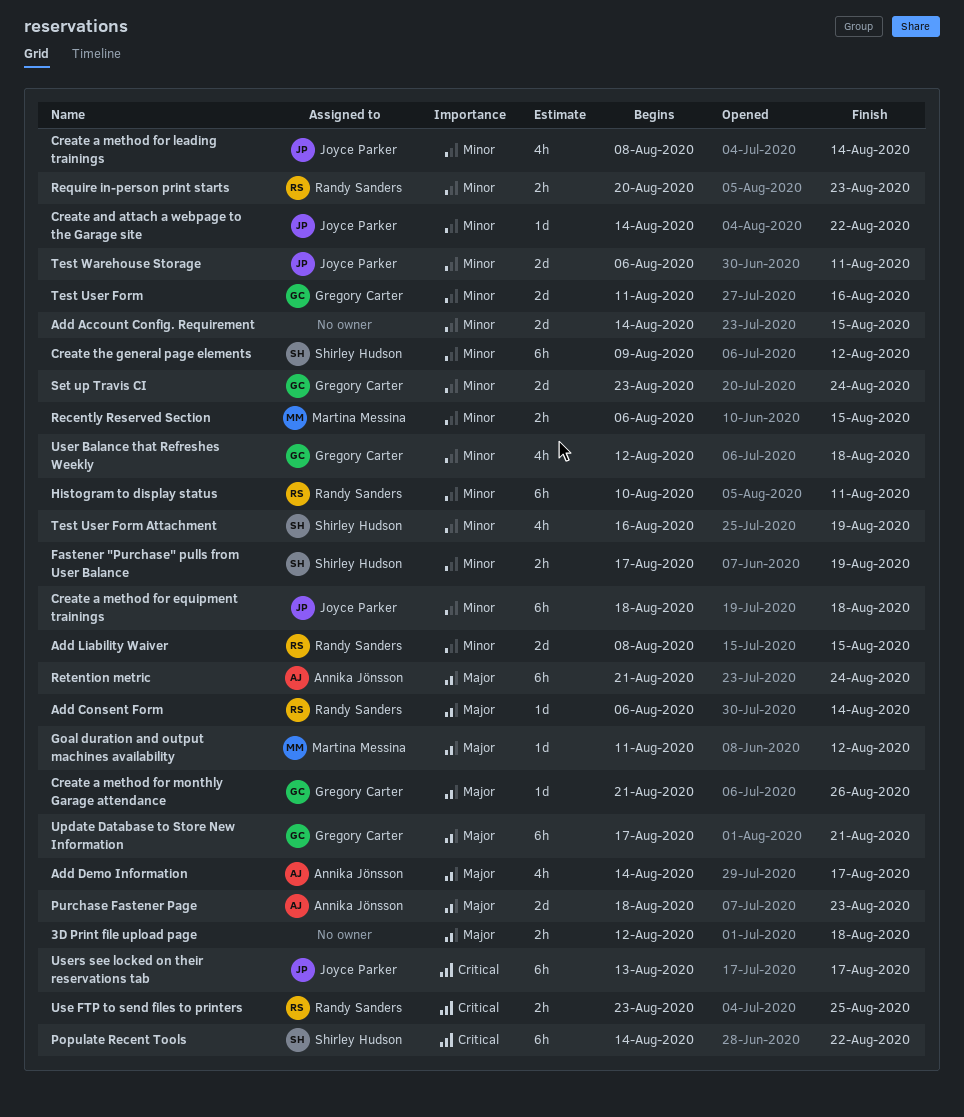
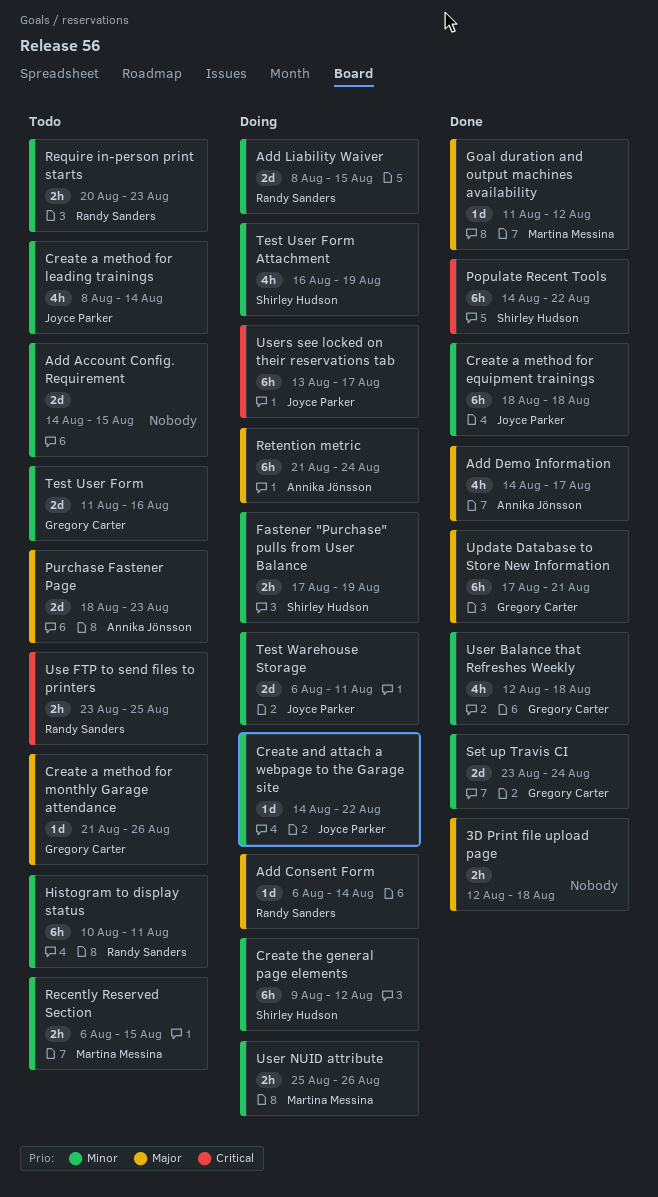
User NUID attribute: none -> present

